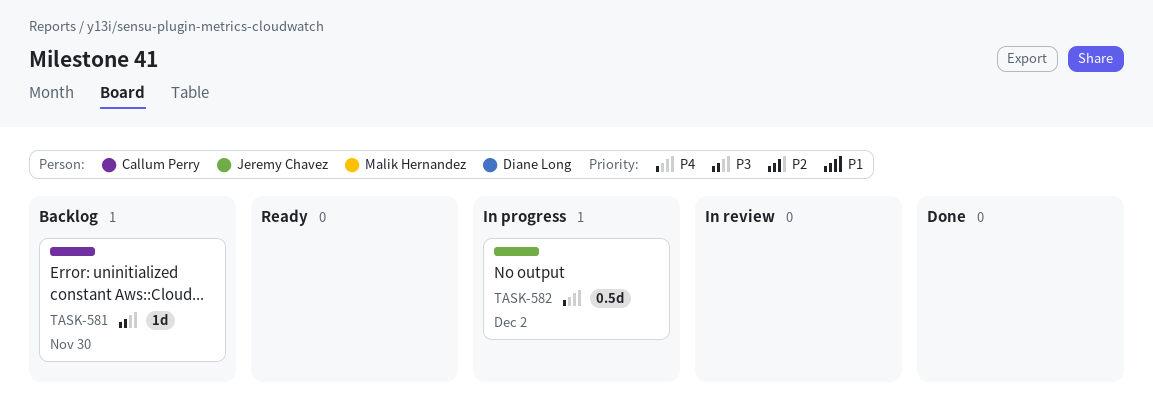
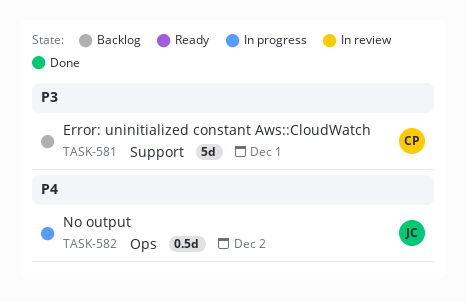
TASK-581, estimate: 1d -> 5d
TASK-581, due: Nov 30 -> Dec 1

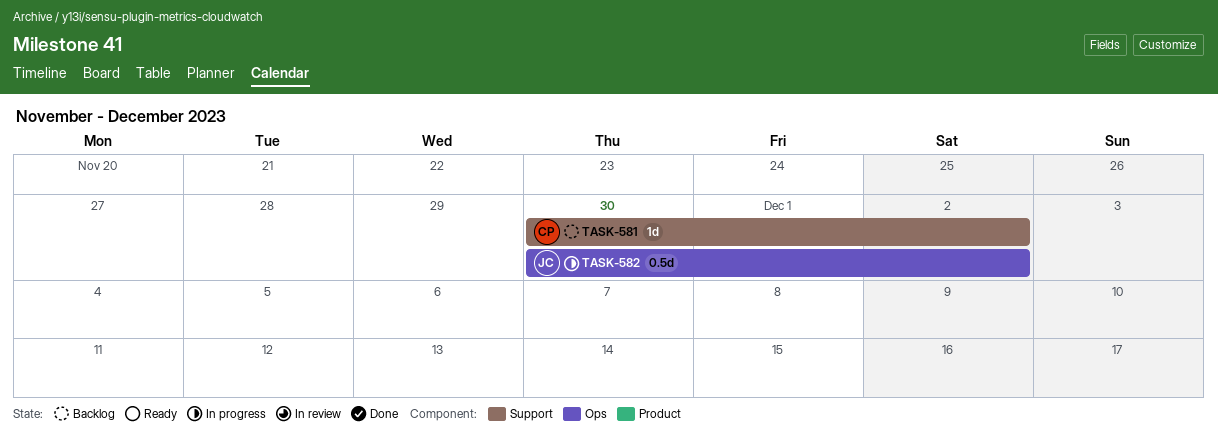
TASK-581, estimate: 5d -> 1d
TASK-581, due: Dec 1 -> Dec 2

